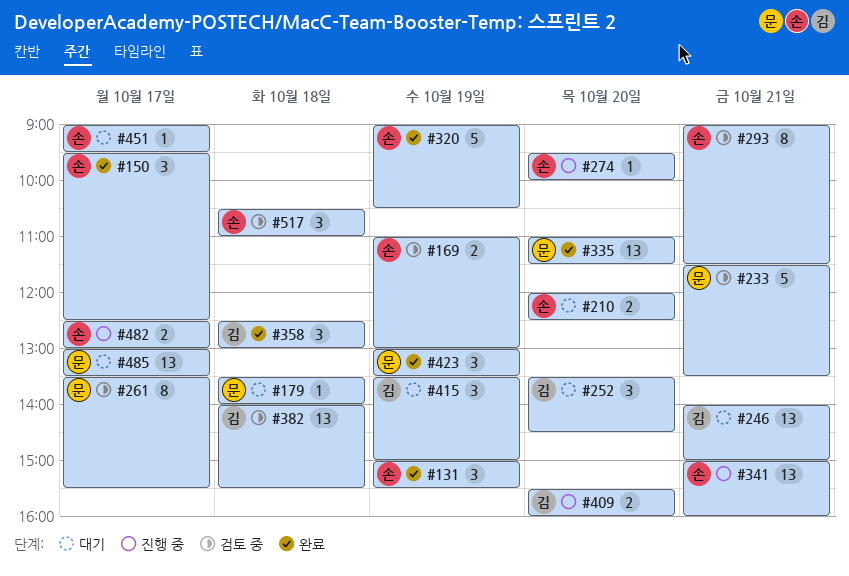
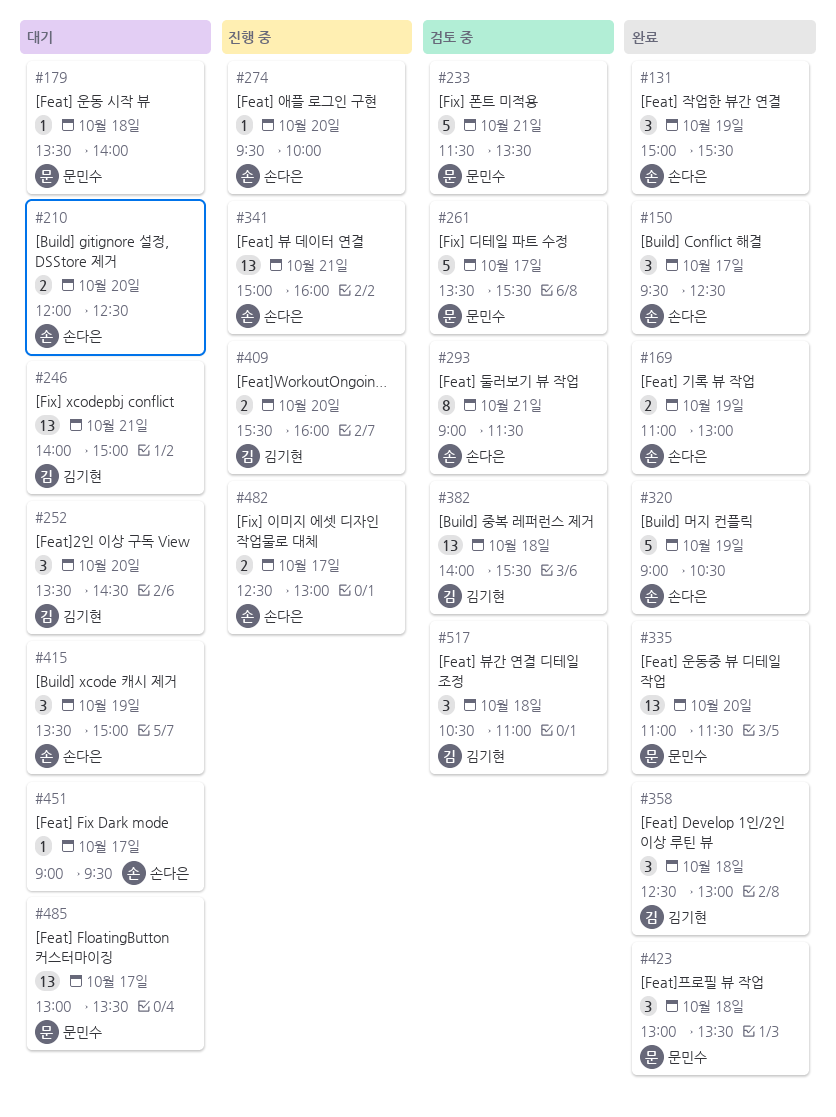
#169, status: 검토 중 -> 완료
#261, estimate: 8 -> 5
#415, owner: 김기현 -> 손다은
#423, day: Oct 19 -> Oct 18
#517, owner: 손다은 -> 김기현

